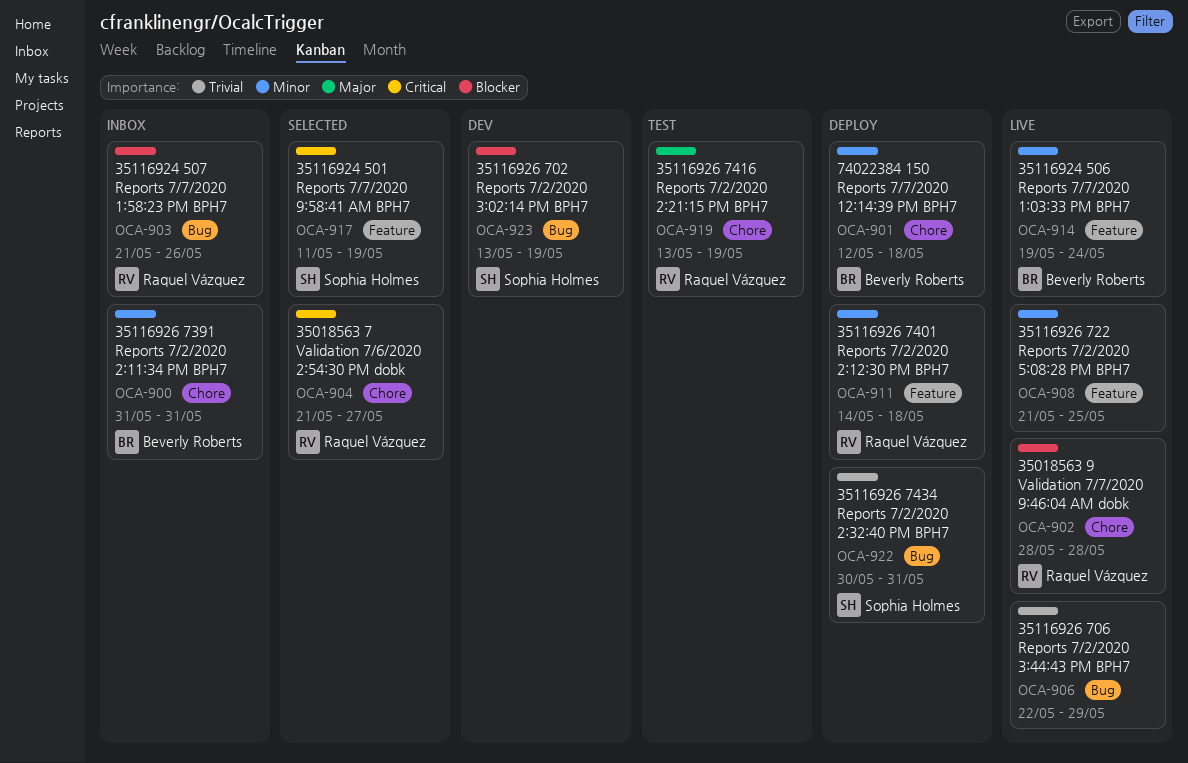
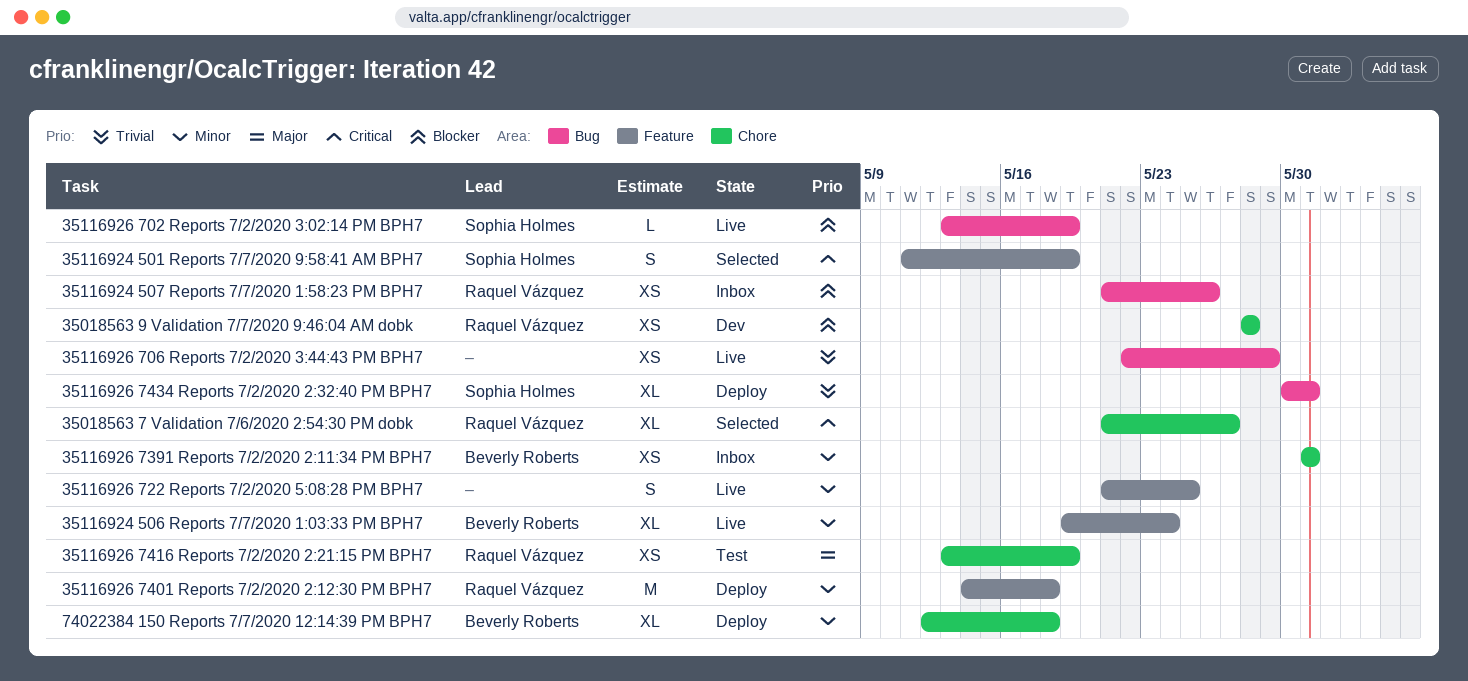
35018563 9 Validation 7/7/2020 9:46:04 AM dobk, status: Live -> Dev
35116926 702 Reports 7/2/2020 3:02:14 PM BPH7, status: Dev -> Live

